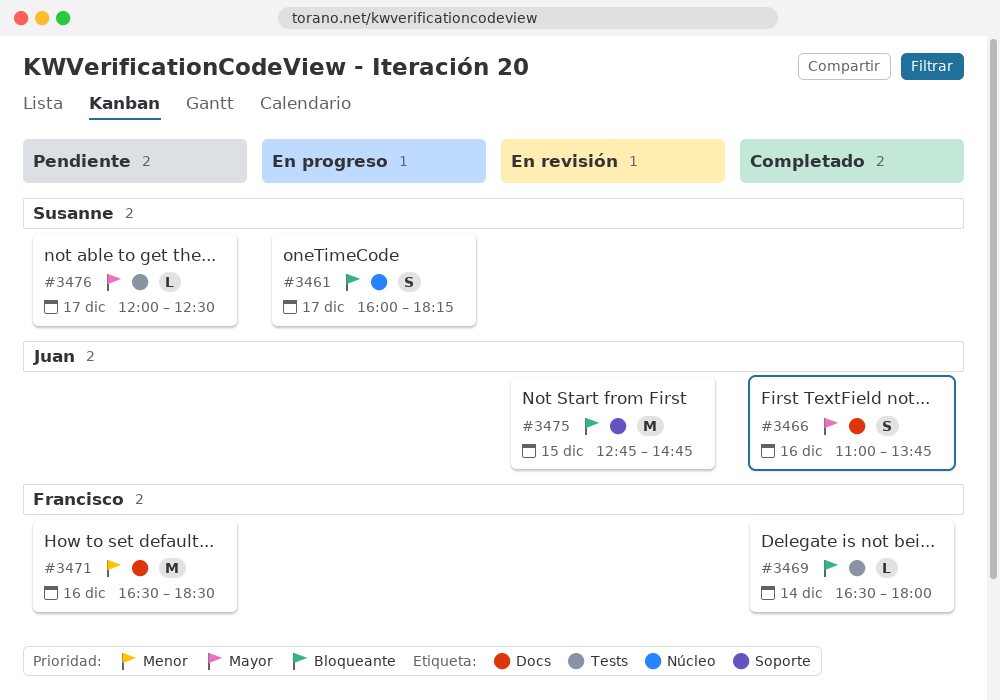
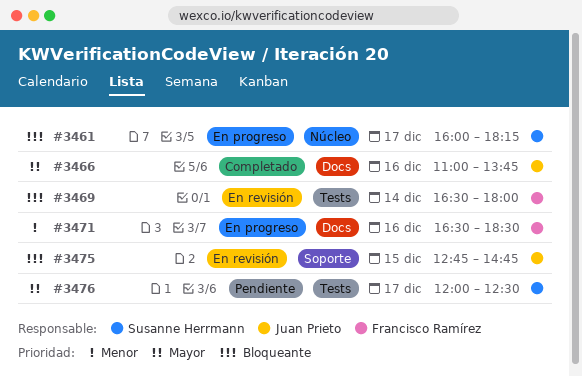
#3469, status: Completado -> En revisión
#3471, status: Pendiente -> En progreso

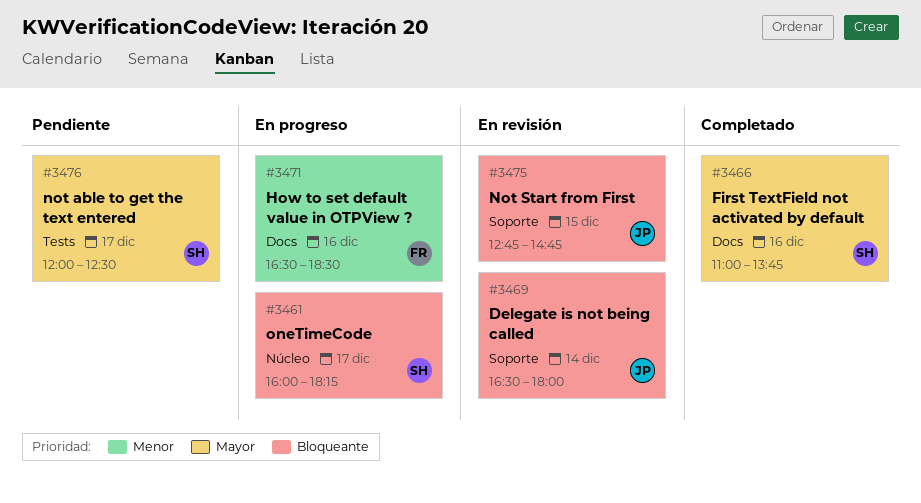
#3466, owner: Juan Prieto -> Susanne Herrmann
#3469, owner: Francisco Ramírez -> Juan Prieto
#3469, label: Tests -> Soporte

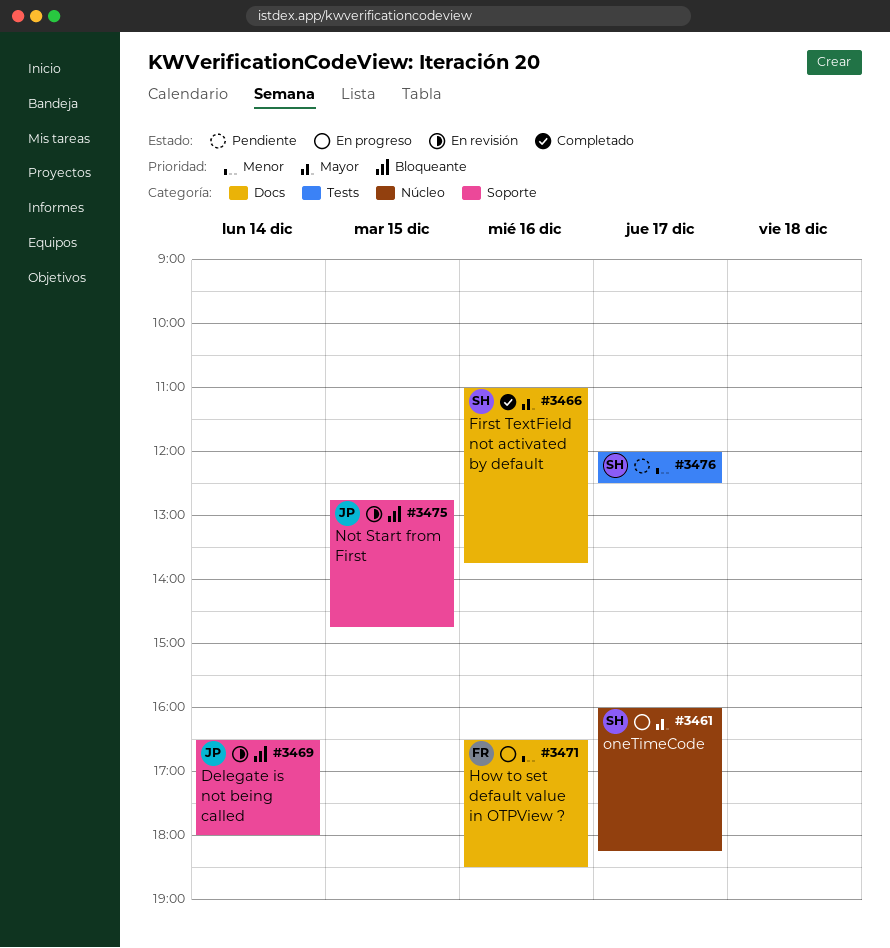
#3461, priority: Bloqueante -> Mayor
#3476, priority: Mayor -> Menor

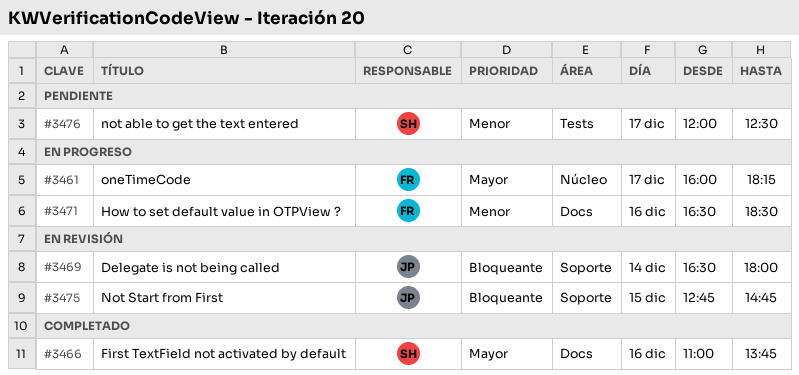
#3461, owner: SH -> FR

